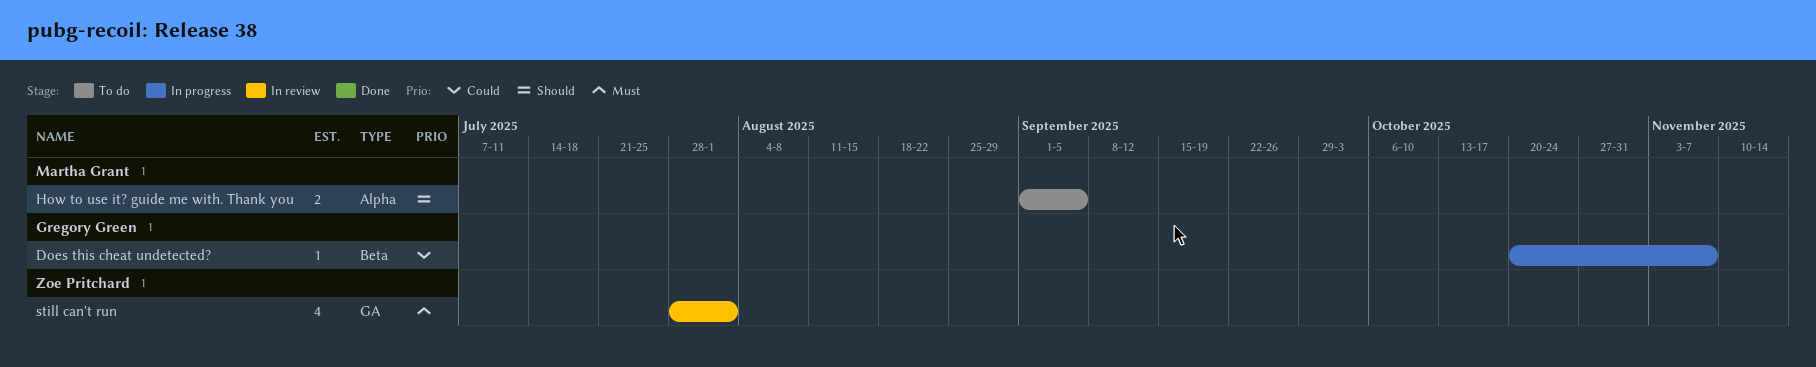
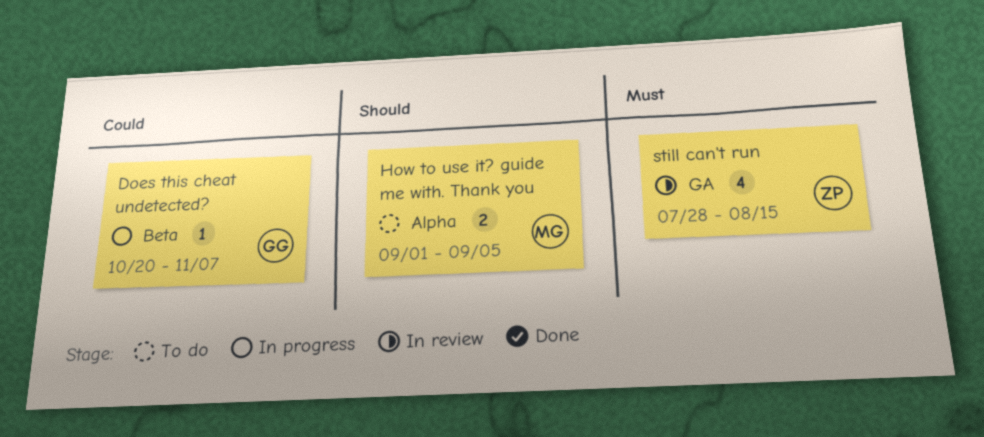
still can't run, due: Aug 1 -> Aug 15

